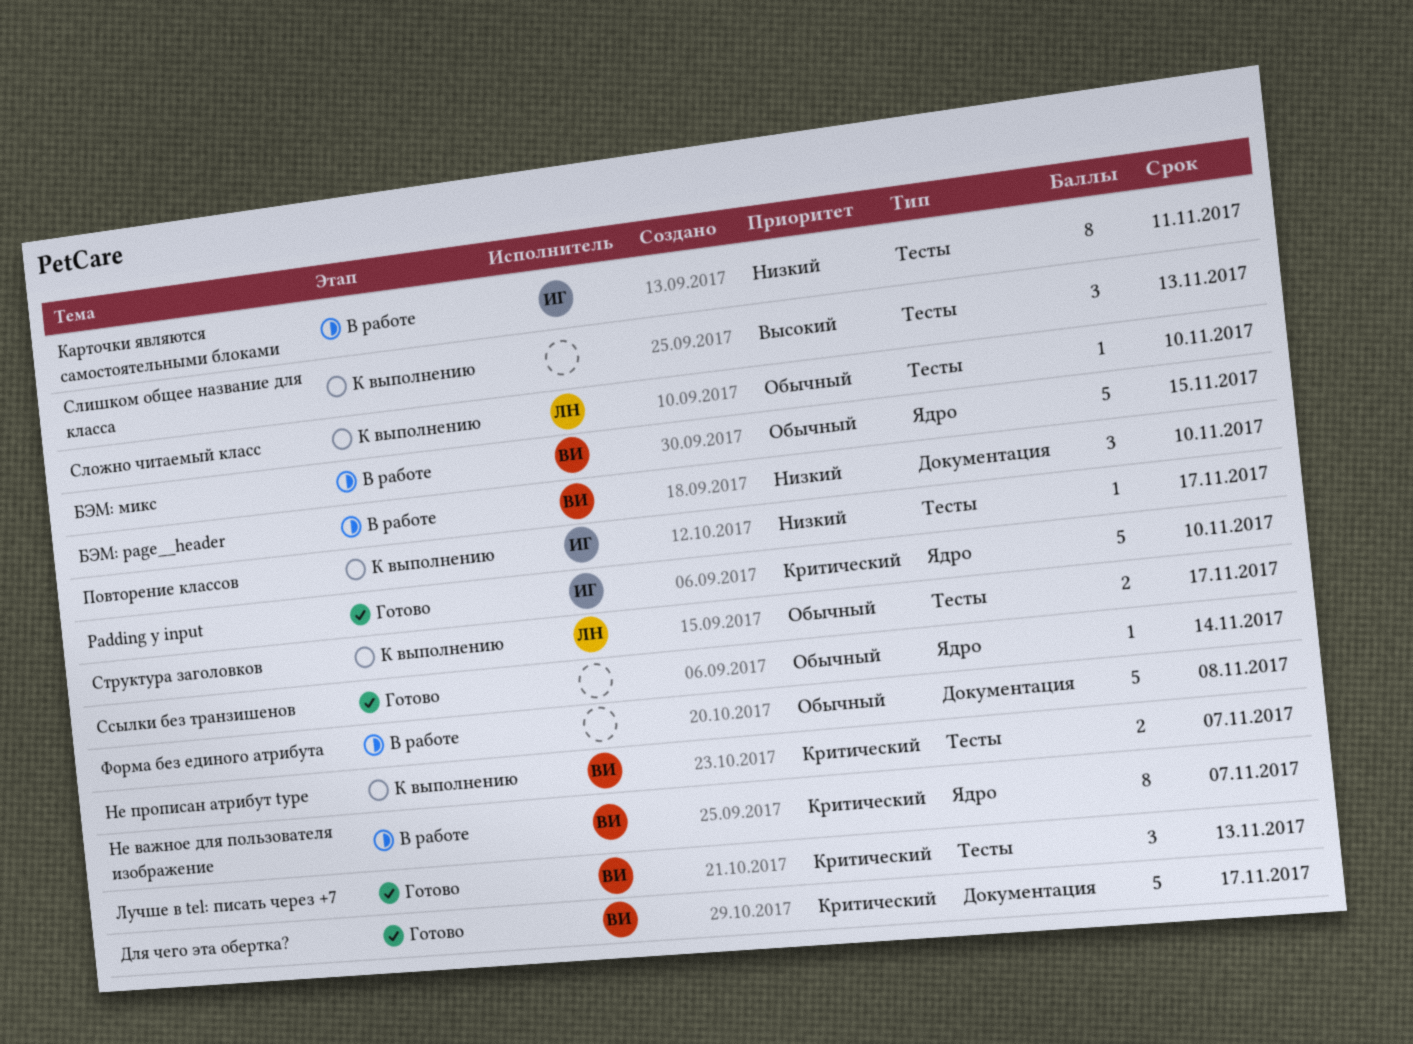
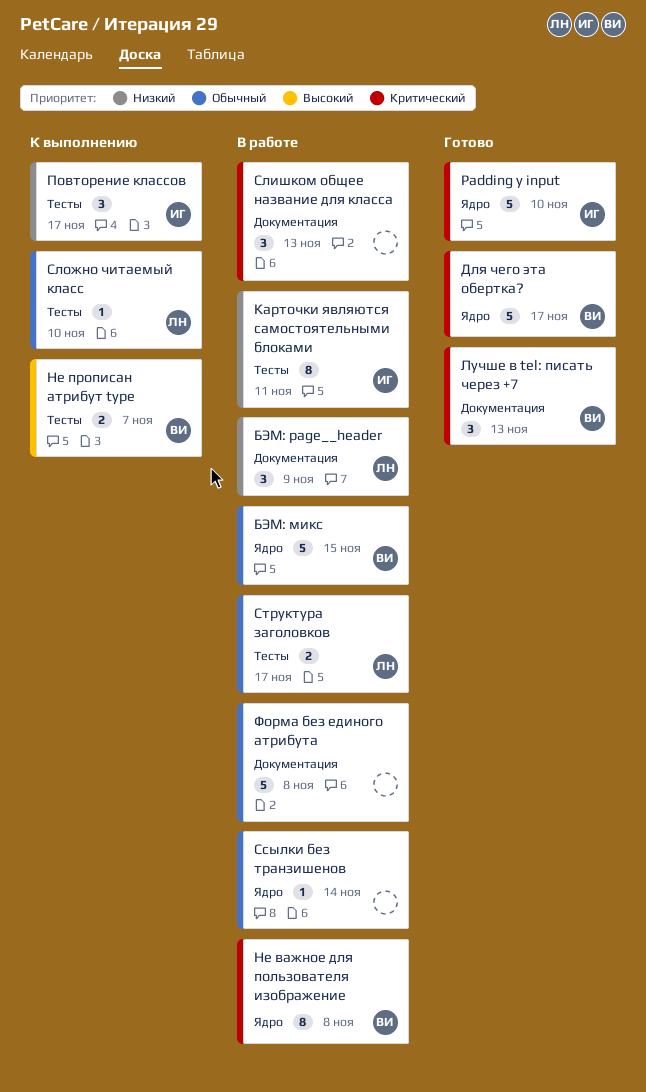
БЭМ: page__header, owner: ВИ -> ЛН
БЭМ: page__header, due: Nov 10 -> Nov 9
Для чего эта обертка?, label: Документация -> Ядро
Лучше в tel: писать через +7, label: Тесты -> Документация
Не важное для пользователя изображение, due: Nov 7 -> Nov 8
Не прописан атрибут type, priority: Критический -> Высокий
Повторение классов, estimate: 1 -> 3
Слишком общее название для класса, status: К выполнению -> В работе
Слишком общее название для класса, priority: Высокий -> Критический
Слишком общее название для класса, label: Тесты -> Документация
Ссылки без транзишенов, status: Готово -> В работе
Структура заголовков, status: К выполнению -> В работе

